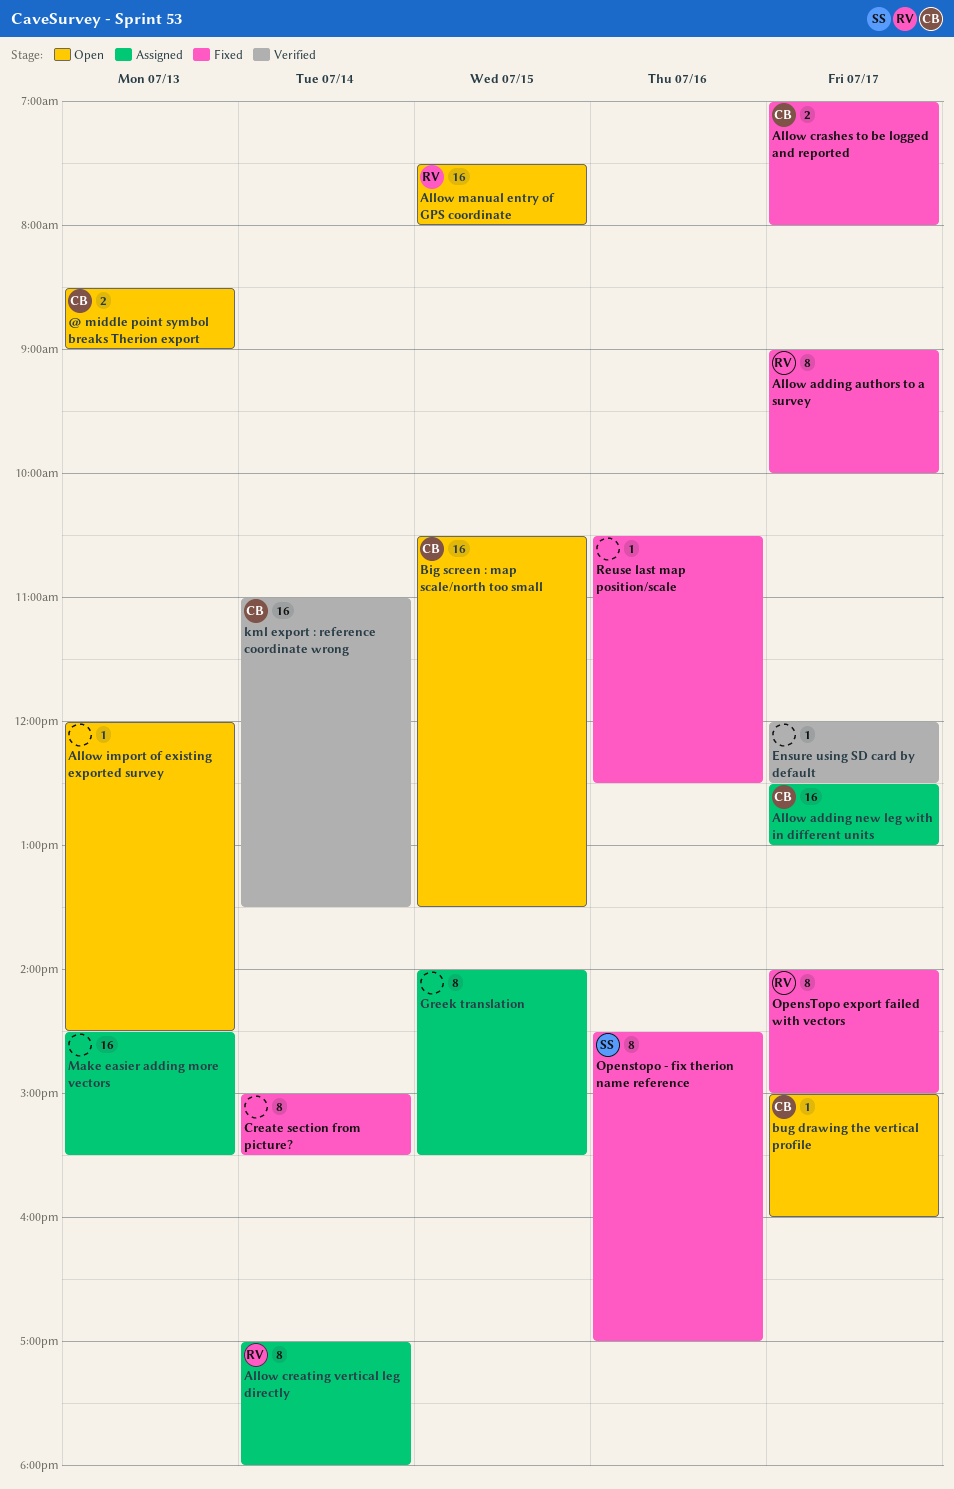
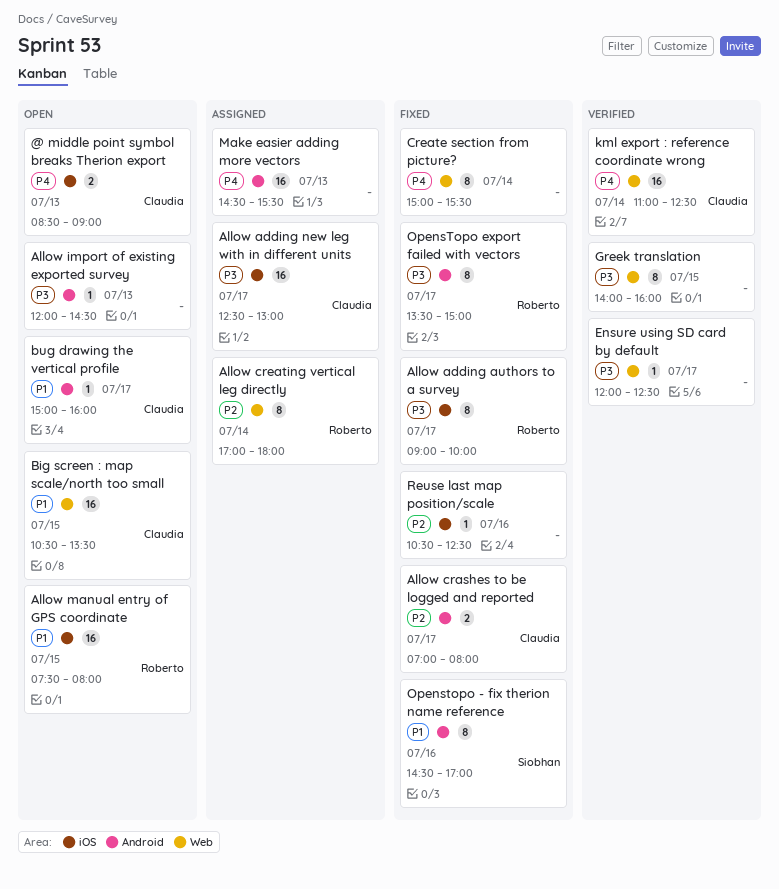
Greek translation, status: Assigned -> Verified
Greek translation, ends: 15:30 -> 16:00
kml export : reference coordinate wrong, ends: 13:30 -> 12:30
OpensTopo export failed with vectors, begins: 14:00 -> 13:30

